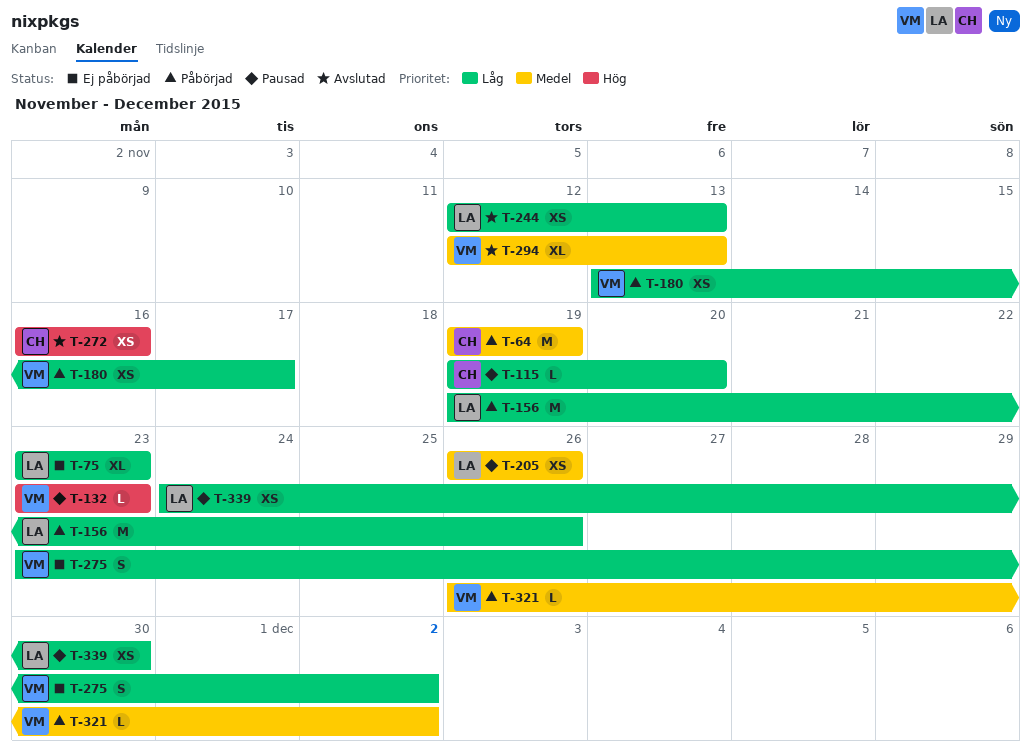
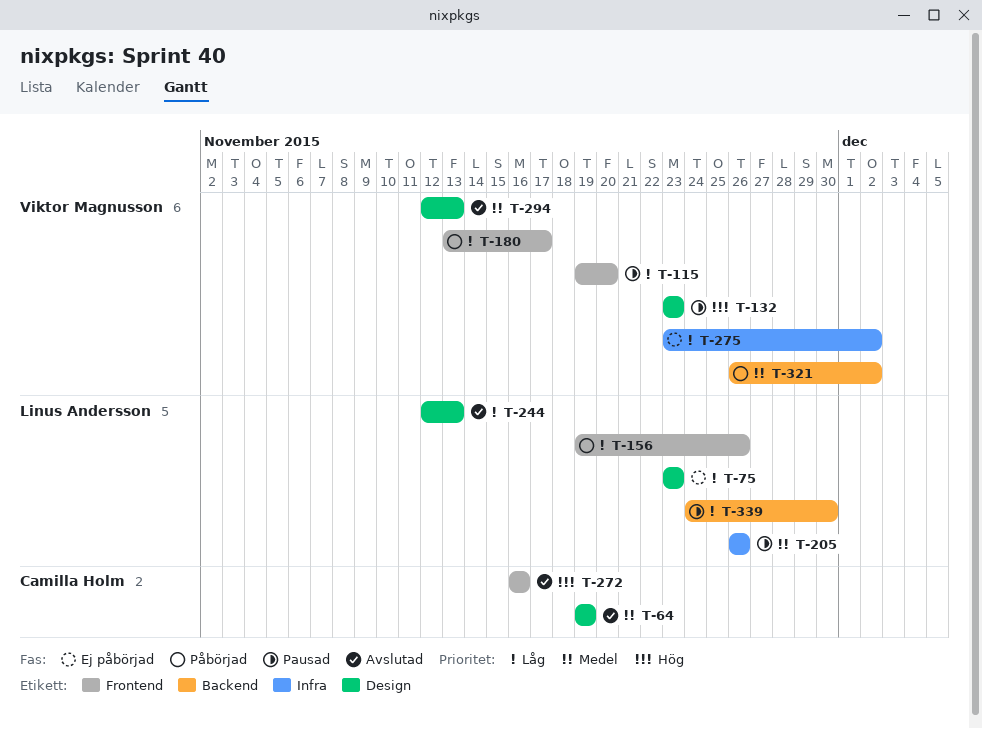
T-64, status: Påbörjad -> Avslutad
T-115, owner: Camilla Holm -> Viktor Magnusson

